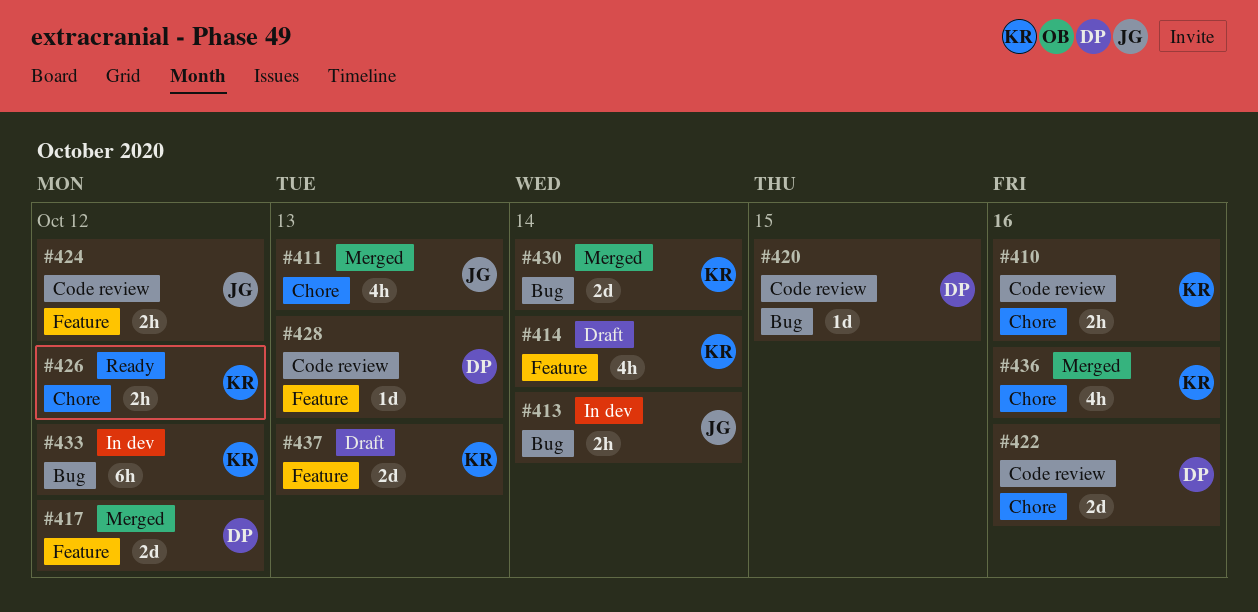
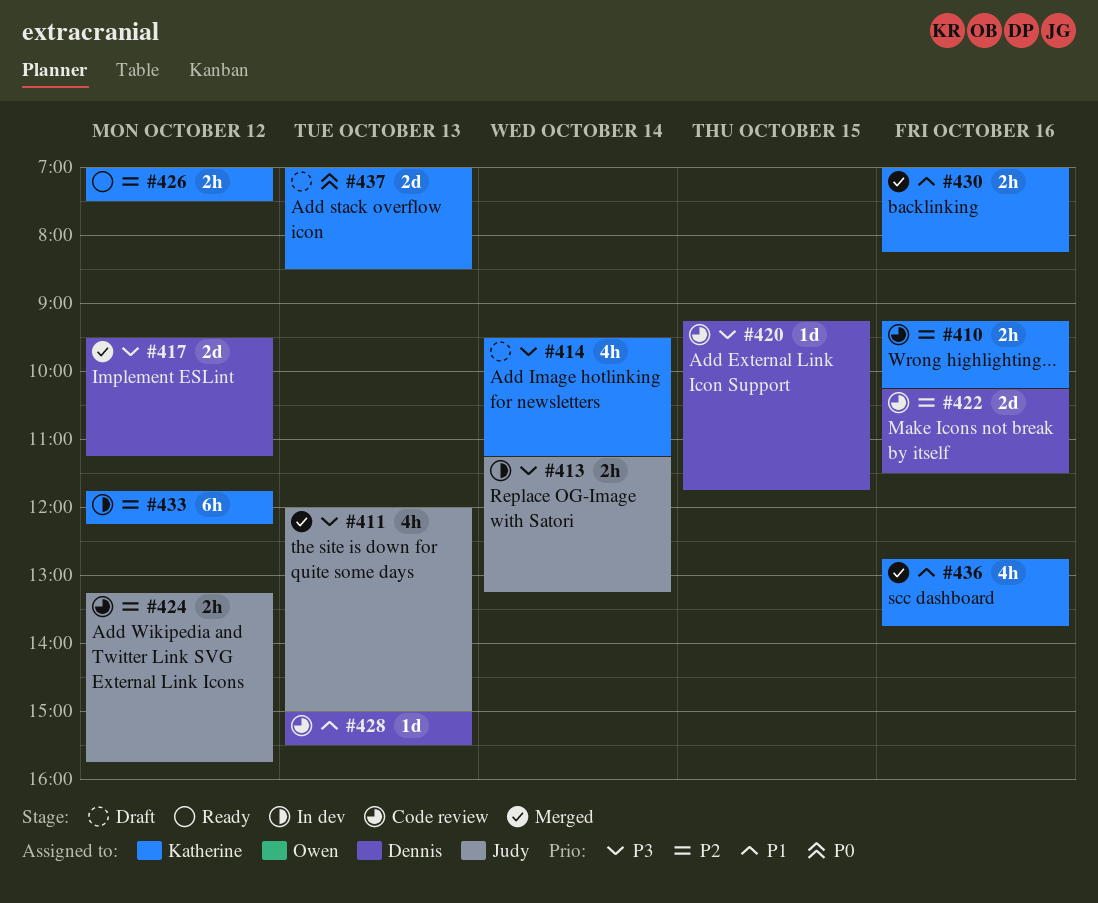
#430, estimate: 2d -> 2h
#430, day: Oct 14 -> Oct 16

